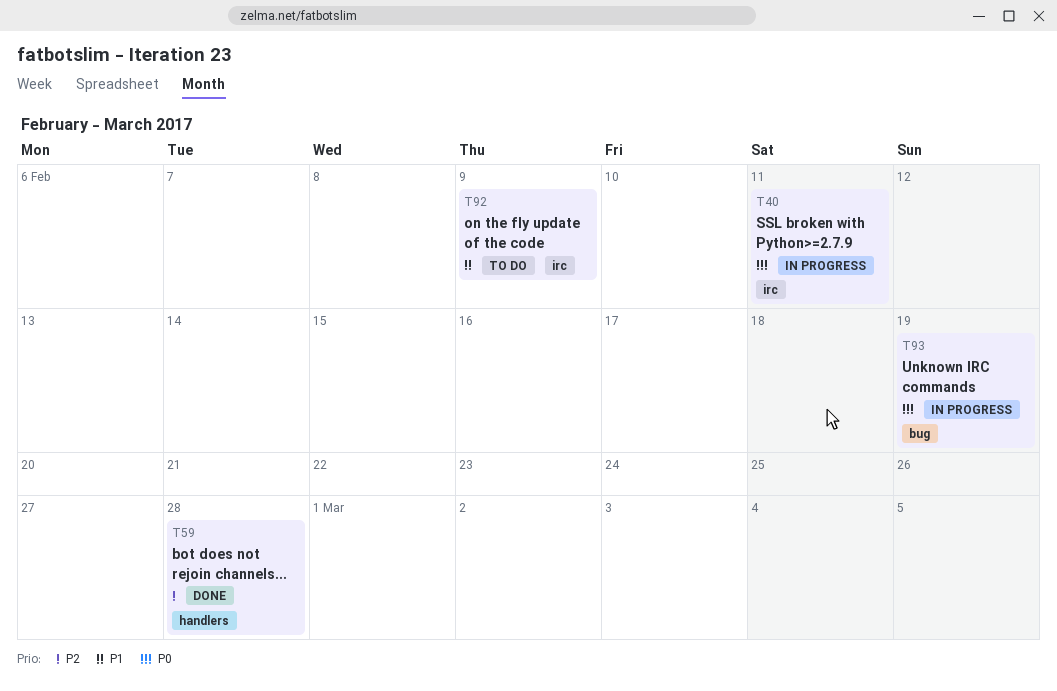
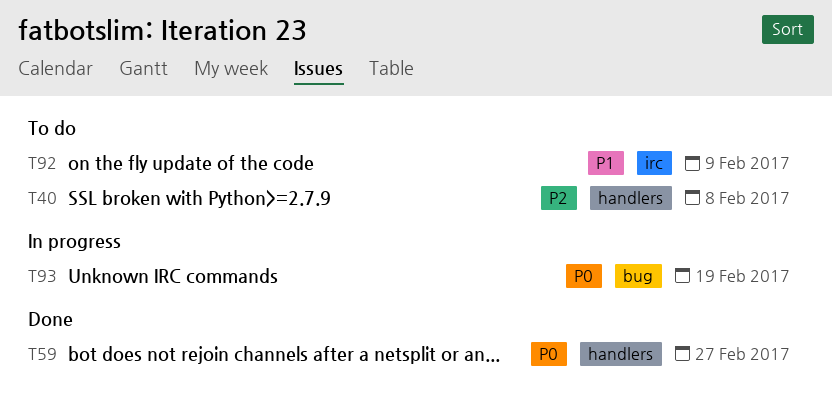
T40, status: In progress -> To do
T40, priority: P0 -> P2
T40, label: irc -> handlers
T40, due: Feb 11 -> Feb 8
T59, priority: P2 -> P0
T59, due: Feb 28 -> Feb 27

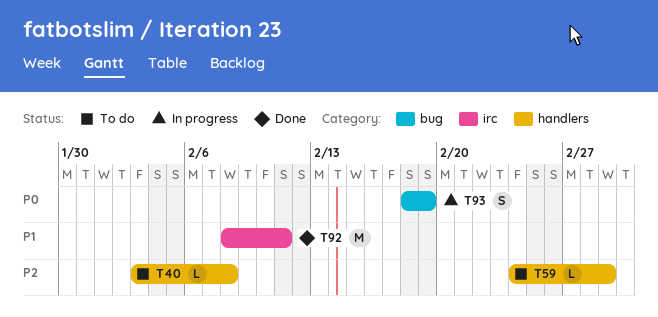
T59, status: Done -> To do
T59, priority: P0 -> P2
T59, due: Feb 27 -> Mar 1
T92, status: To do -> Done
T92, due: Feb 9 -> Feb 11

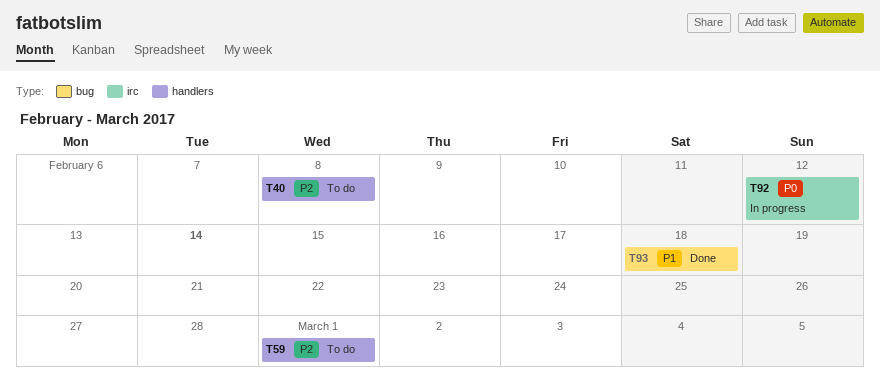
T92, status: Done -> In progress
T92, priority: P1 -> P0
T92, due: Feb 11 -> Feb 12
T93, status: In progress -> Done
T93, priority: P0 -> P1
T93, due: Feb 19 -> Feb 18

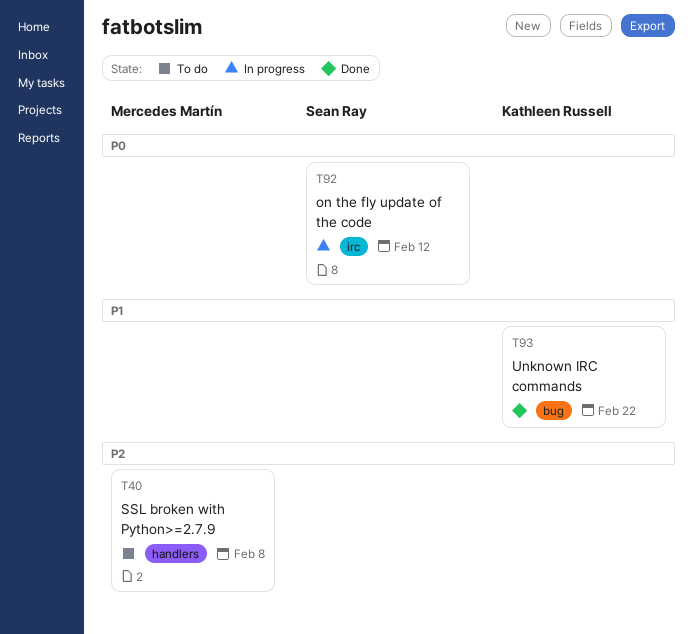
T59: present -> none
T93, due: Feb 18 -> Feb 22

